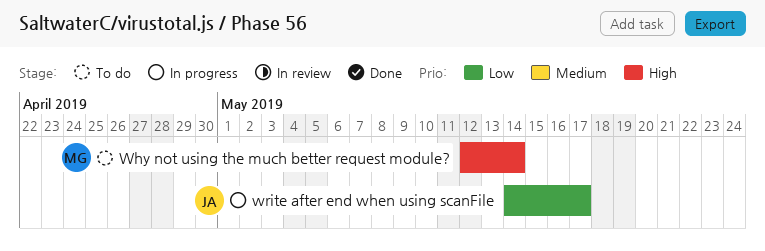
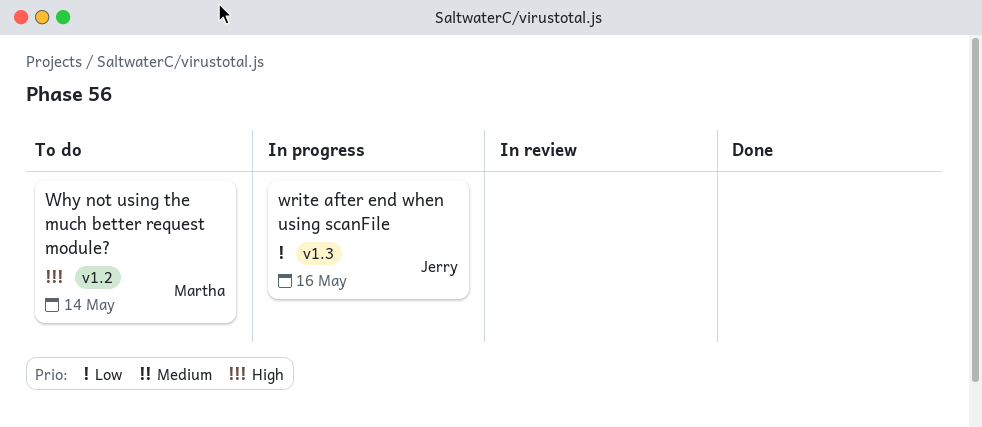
write after end when using scanFile, due: May 17 -> May 16

